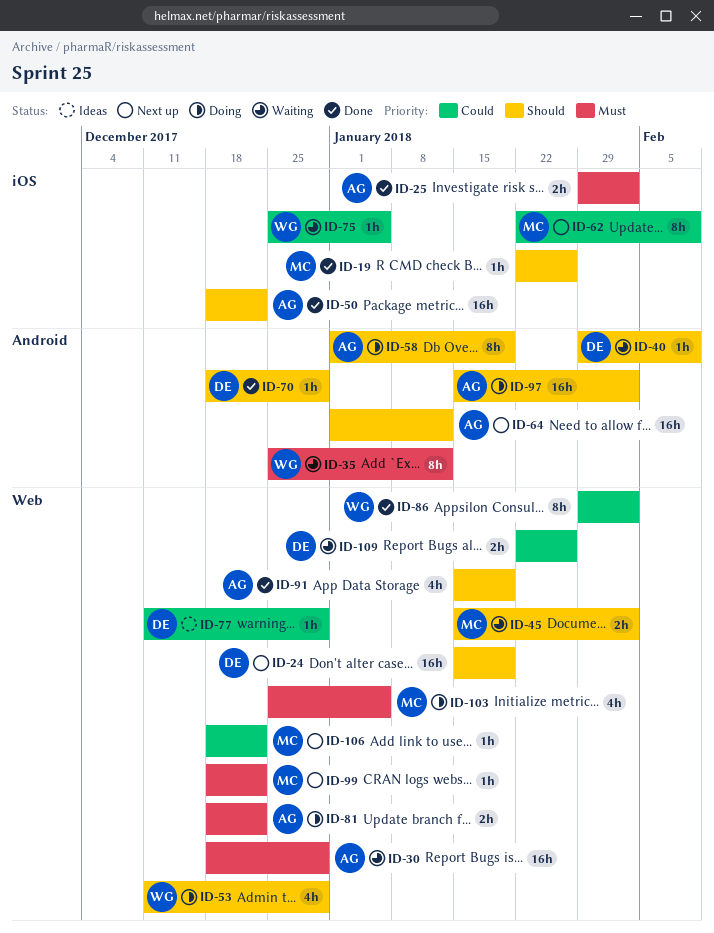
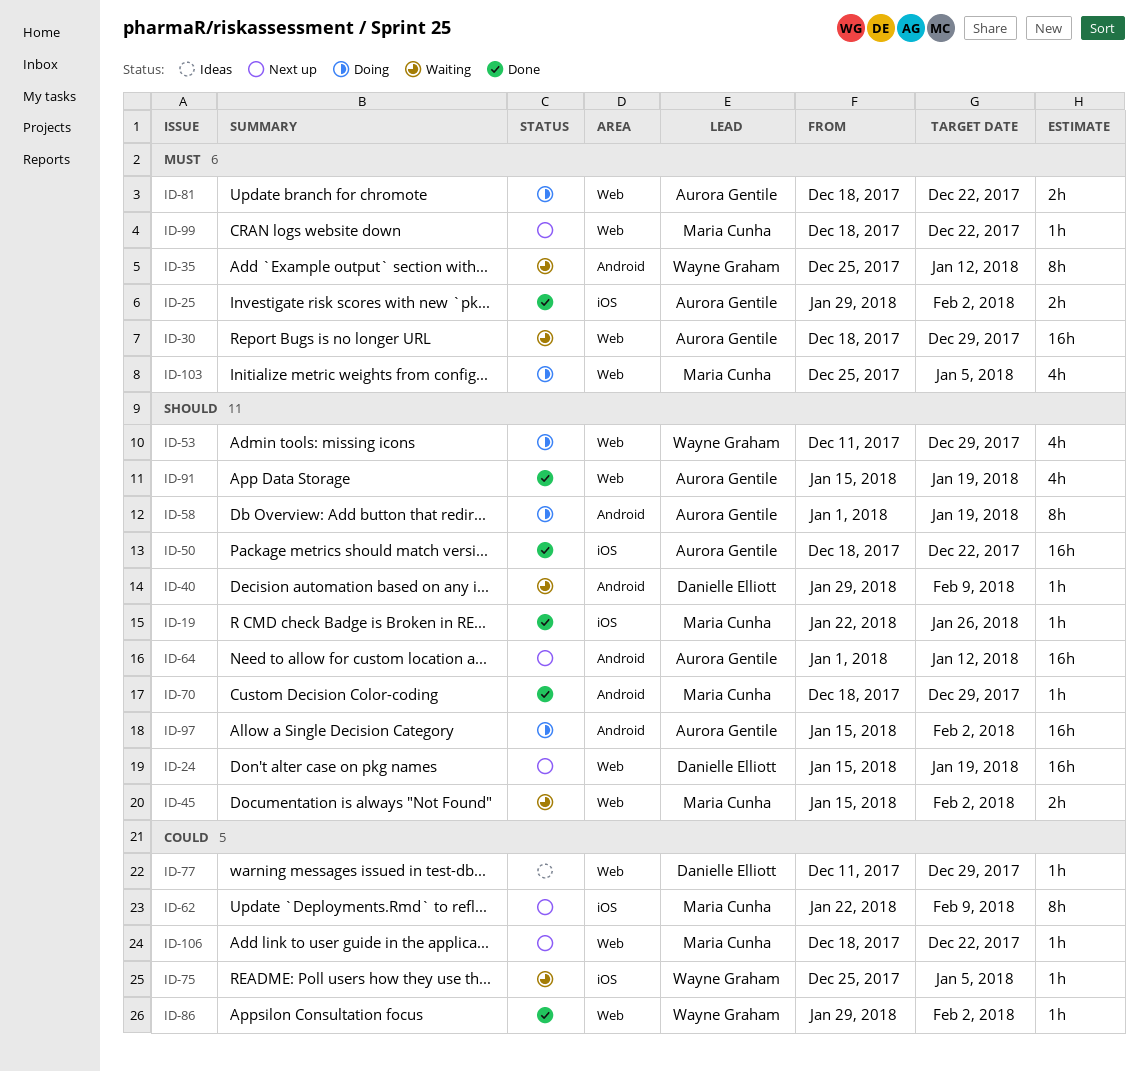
ID-70, owner: Danielle Elliott -> Maria Cunha
ID-86, estimate: 8h -> 1h
ID-109: present -> none

